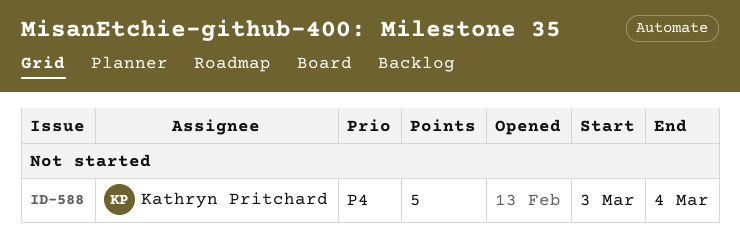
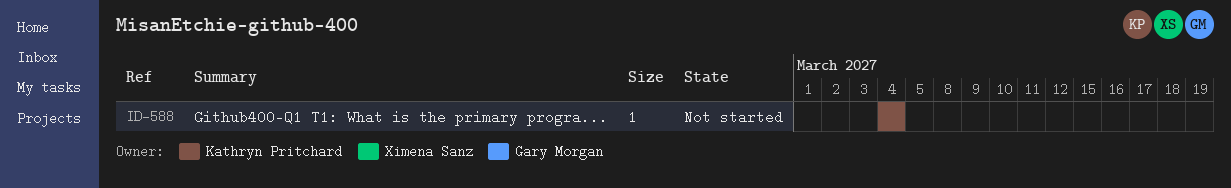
ID-588, estimate: 5 -> 1
ID-588, start: Mar 3 -> Mar 4

